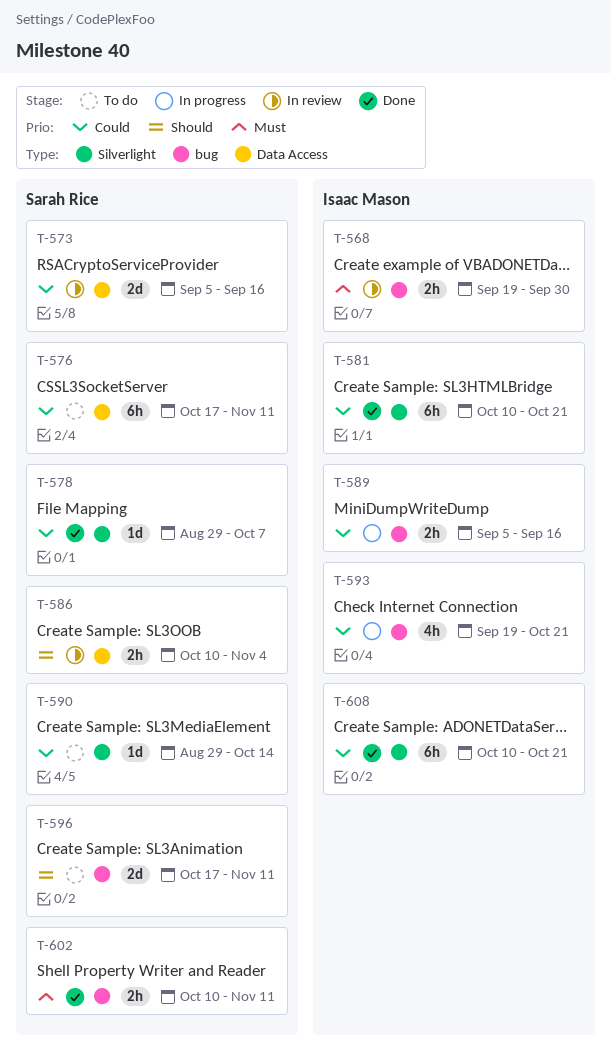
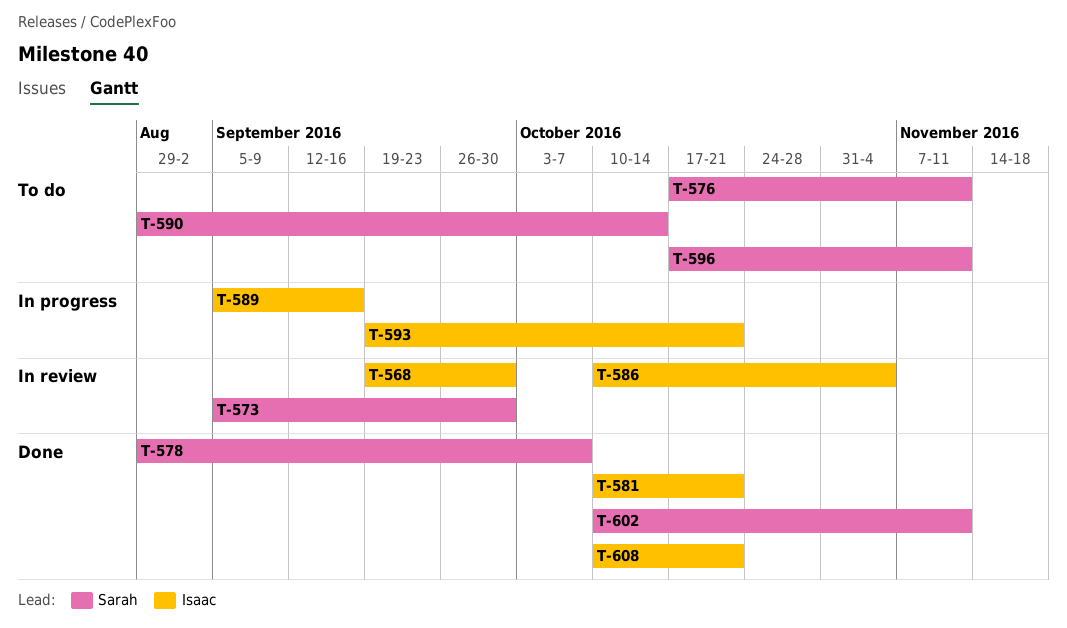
T-573, due: Sep 16 -> Sep 30
T-586, owner: Sarah Rice -> Isaac Mason

